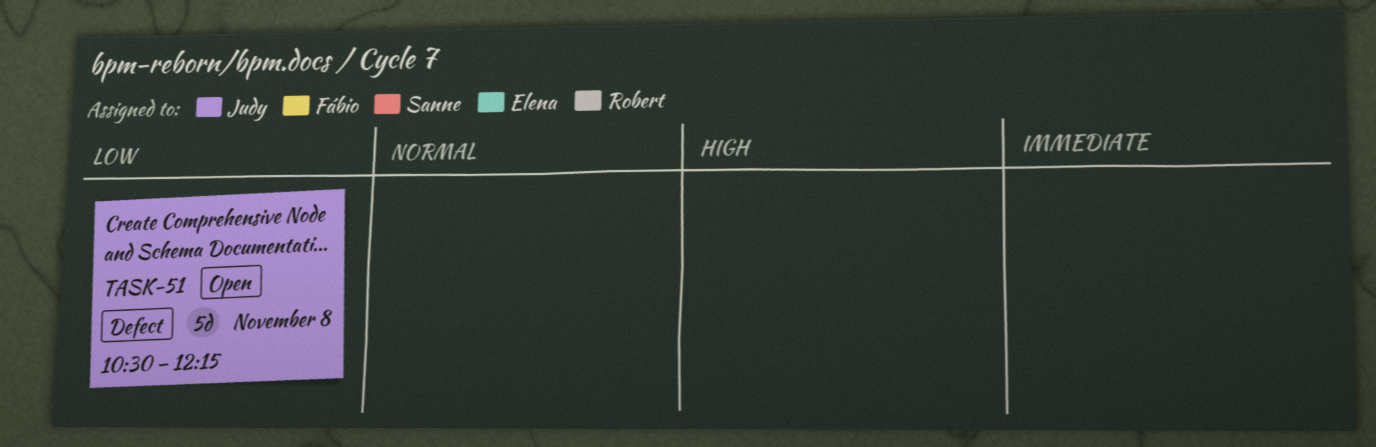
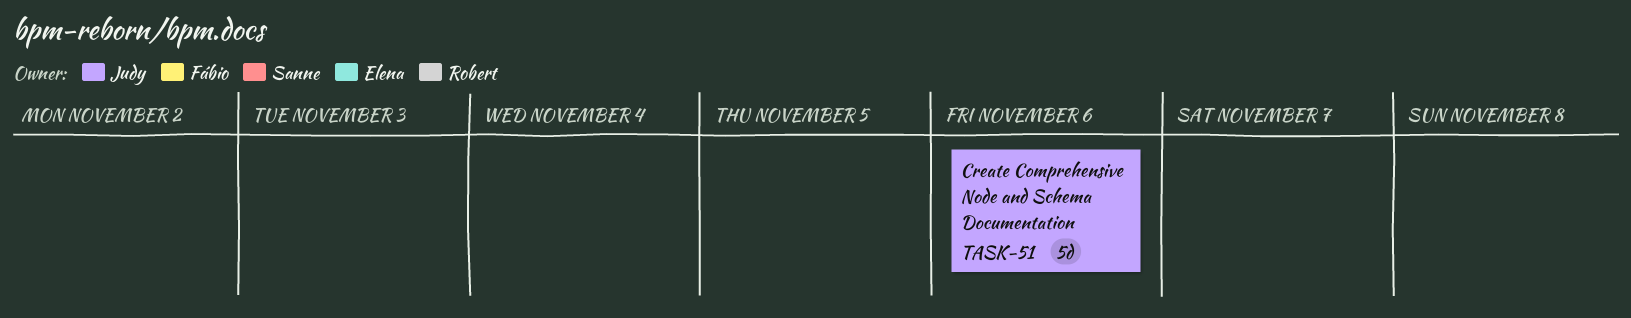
TASK-51, day: Nov 8 -> Nov 6

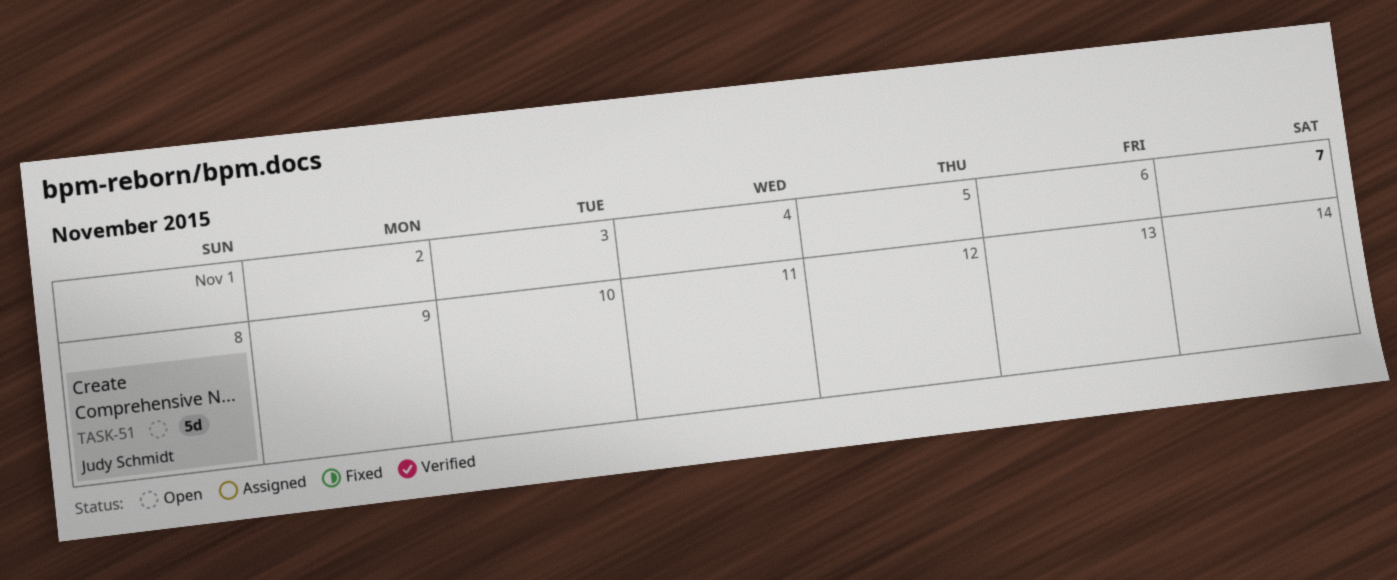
TASK-51, day: Nov 6 -> Nov 8

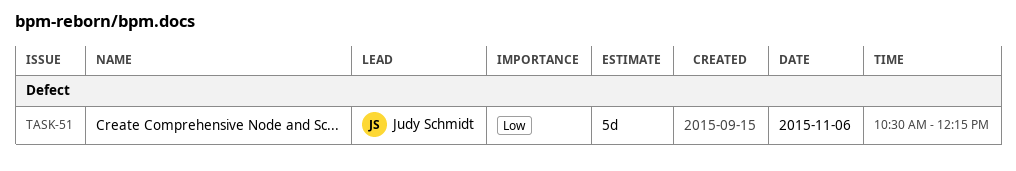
TASK-51, day: Nov 8 -> Nov 6

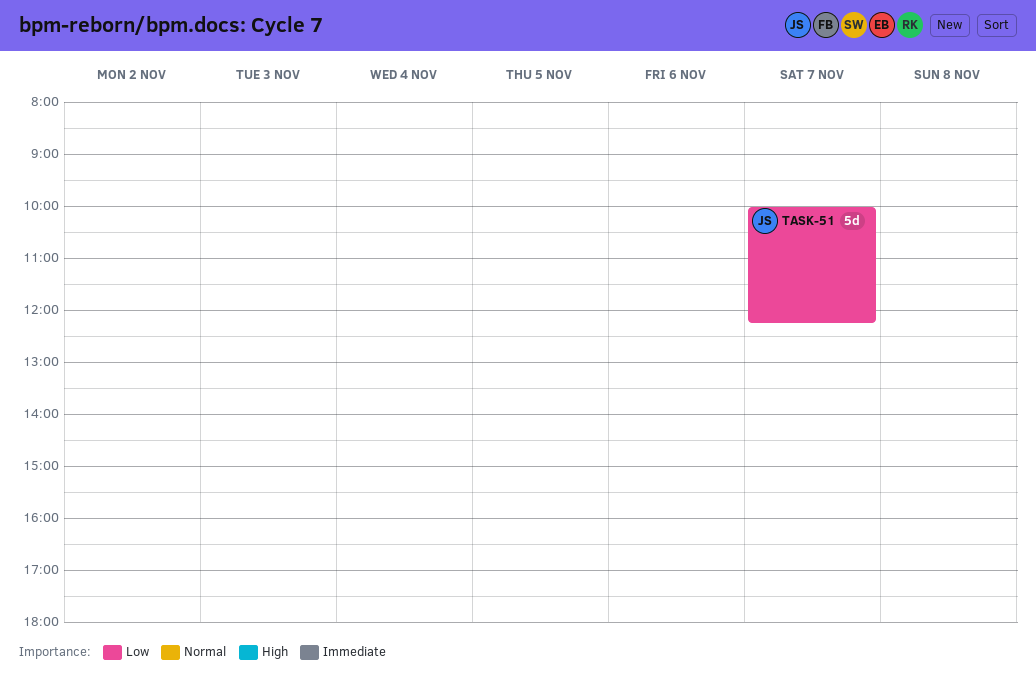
TASK-51, day: Nov 6 -> Nov 7
TASK-51, begins: 10:30 -> 10:00

